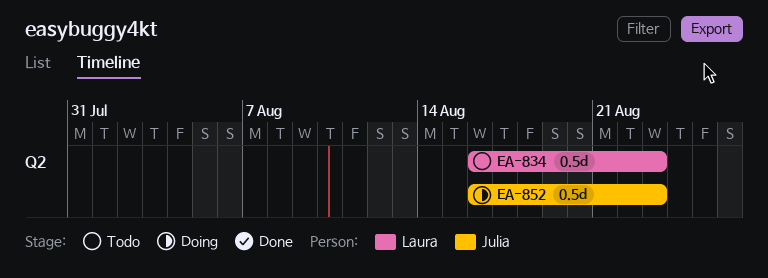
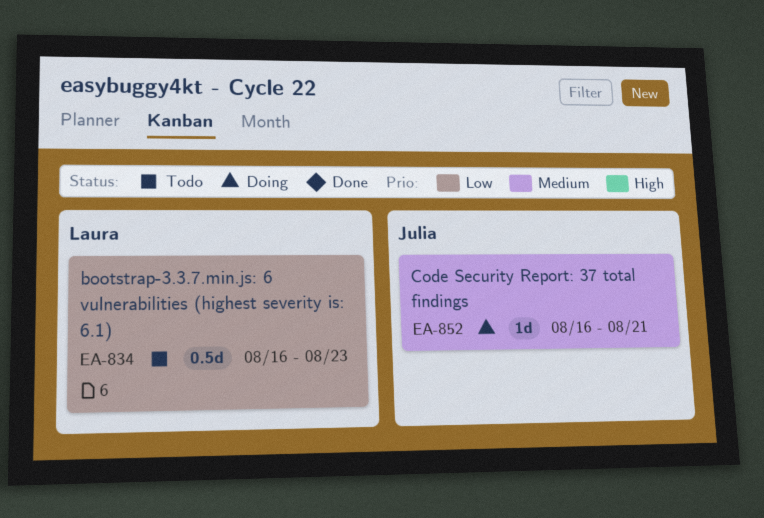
EA-852, estimate: 0.5d -> 1d
EA-852, due: Aug 23 -> Aug 21

